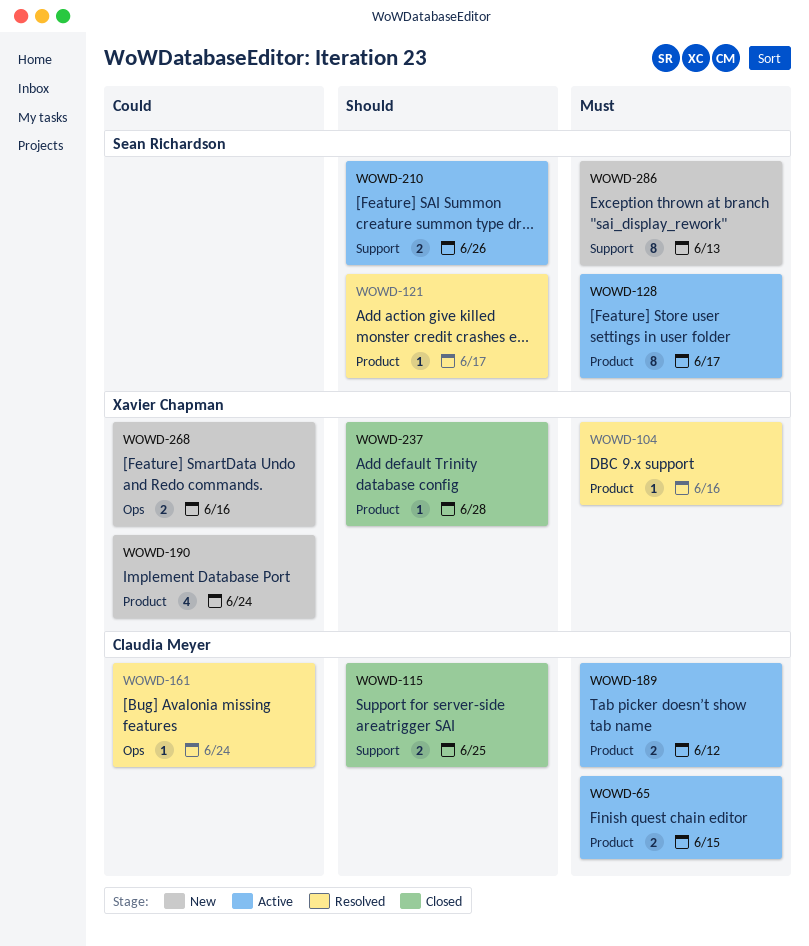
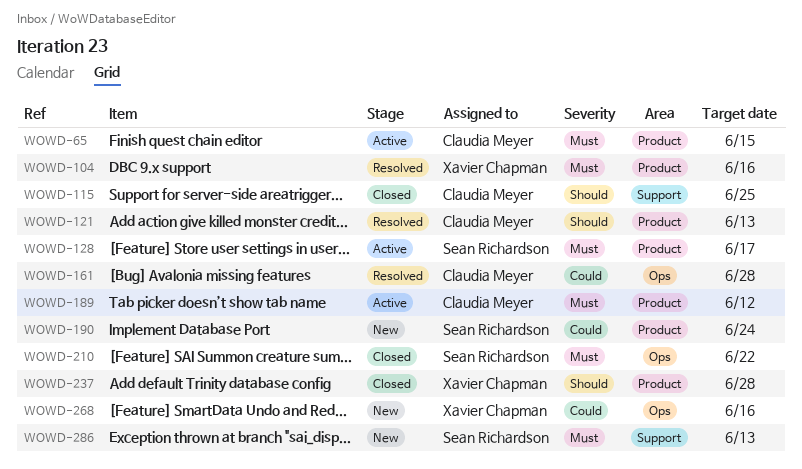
WOWD-121, owner: Sean Richardson -> Claudia Meyer
WOWD-121, due: Jun 17 -> Jun 13
WOWD-161, due: Jun 24 -> Jun 28
WOWD-190, owner: Xavier Chapman -> Sean Richardson
WOWD-210, status: Active -> Closed
WOWD-210, priority: Should -> Must
WOWD-210, label: Support -> Ops
WOWD-210, due: Jun 26 -> Jun 22

